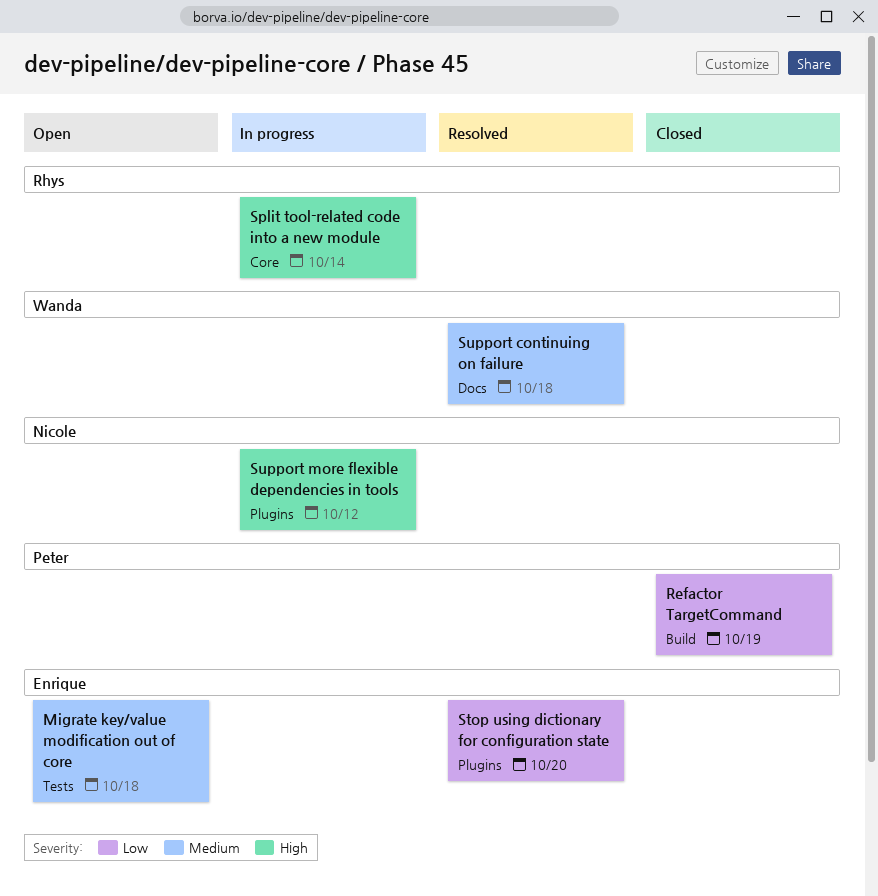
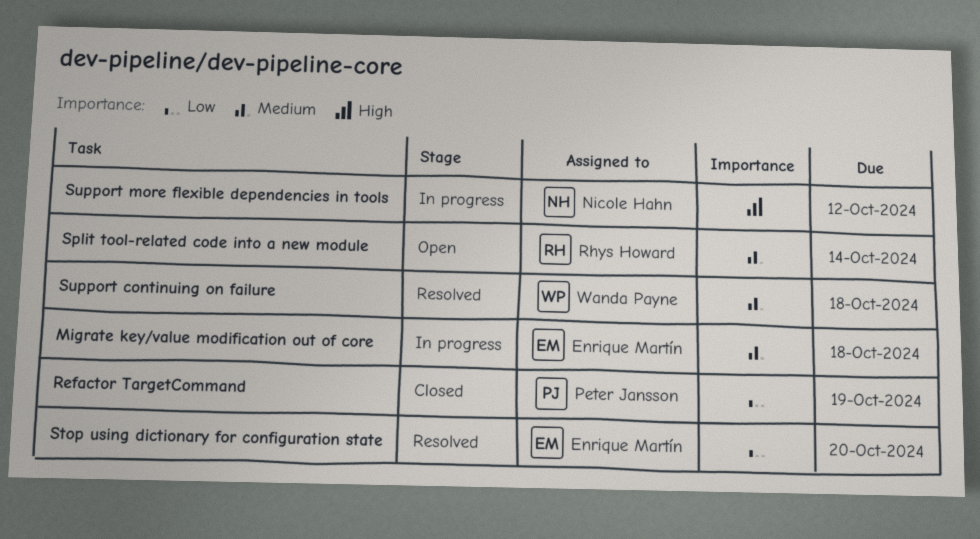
Migrate key/value modification out of core, status: Open -> In progress
Split tool-related code into a new module, status: In progress -> Open
Split tool-related code into a new module, priority: High -> Medium

